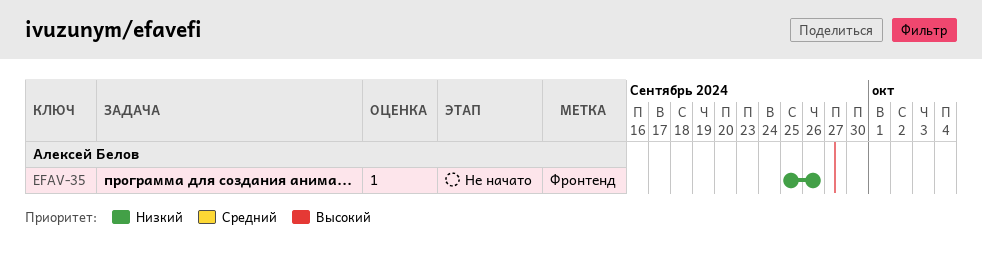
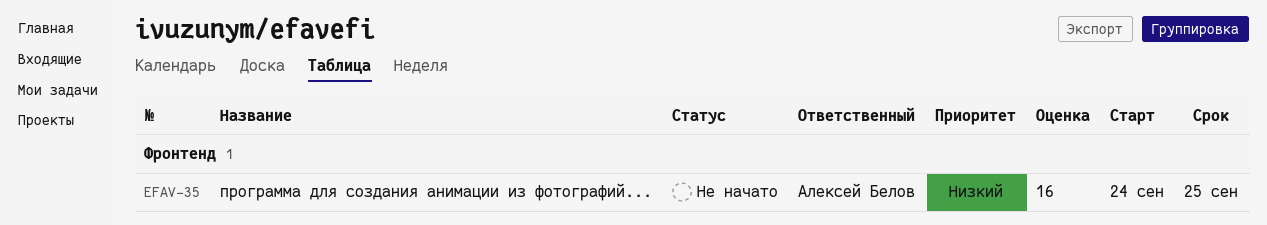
EFAV-35, estimate: 1 -> 16
EFAV-35, start: Sep 25 -> Sep 24
EFAV-35, due: Sep 26 -> Sep 25

